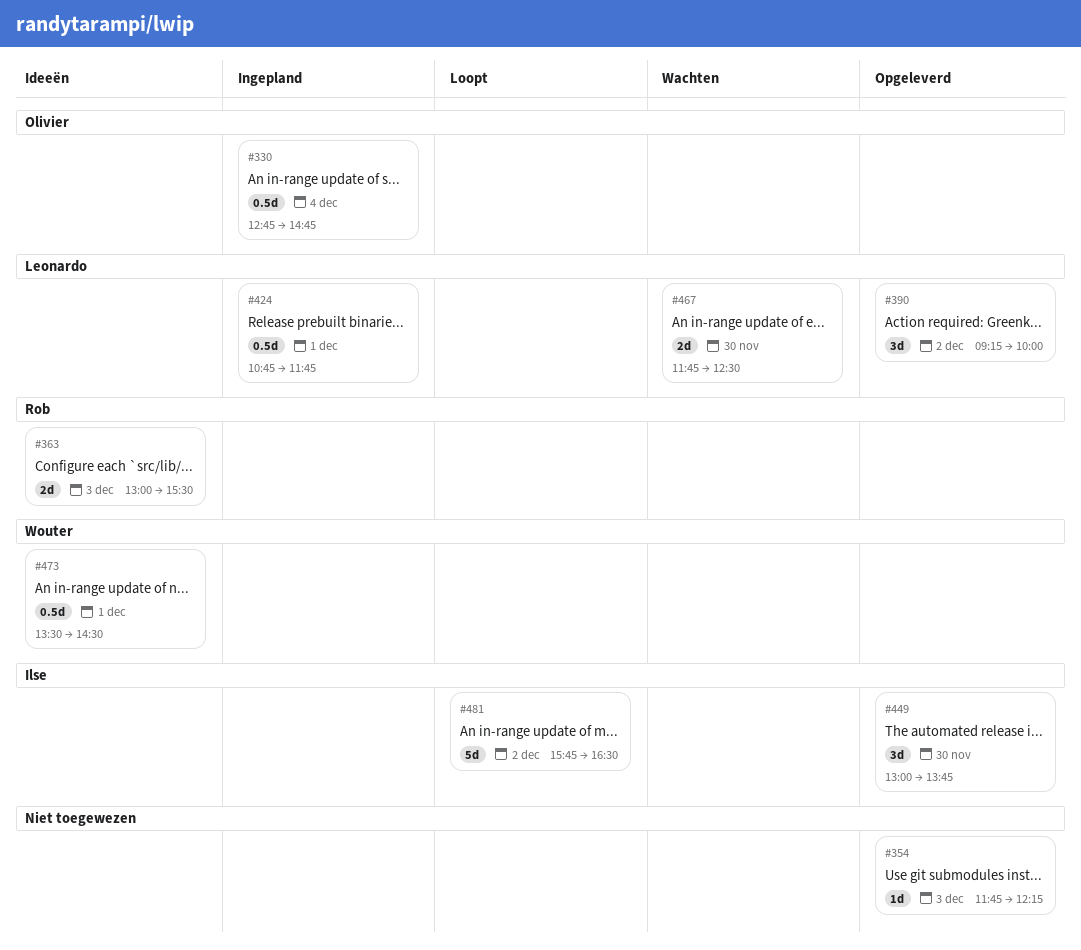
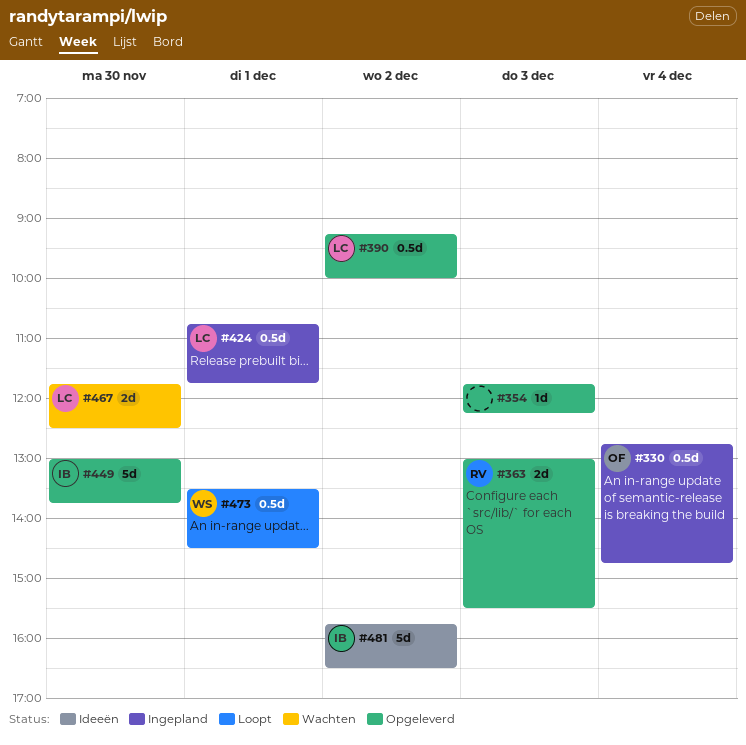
#363, status: Ideeën -> Opgeleverd
#390, estimate: 3d -> 0.5d
#449, estimate: 3d -> 5d
#473, status: Ideeën -> Loopt
#481, status: Loopt -> Ideeën

